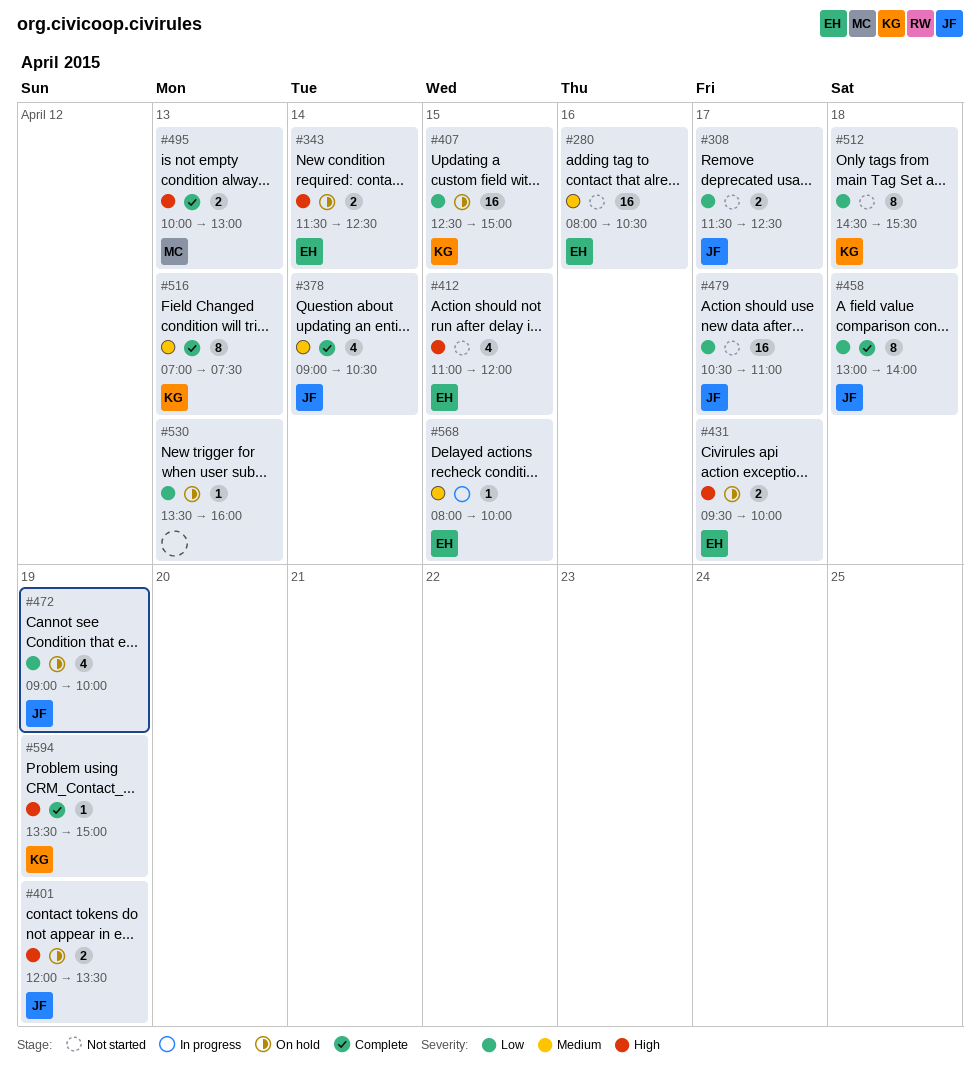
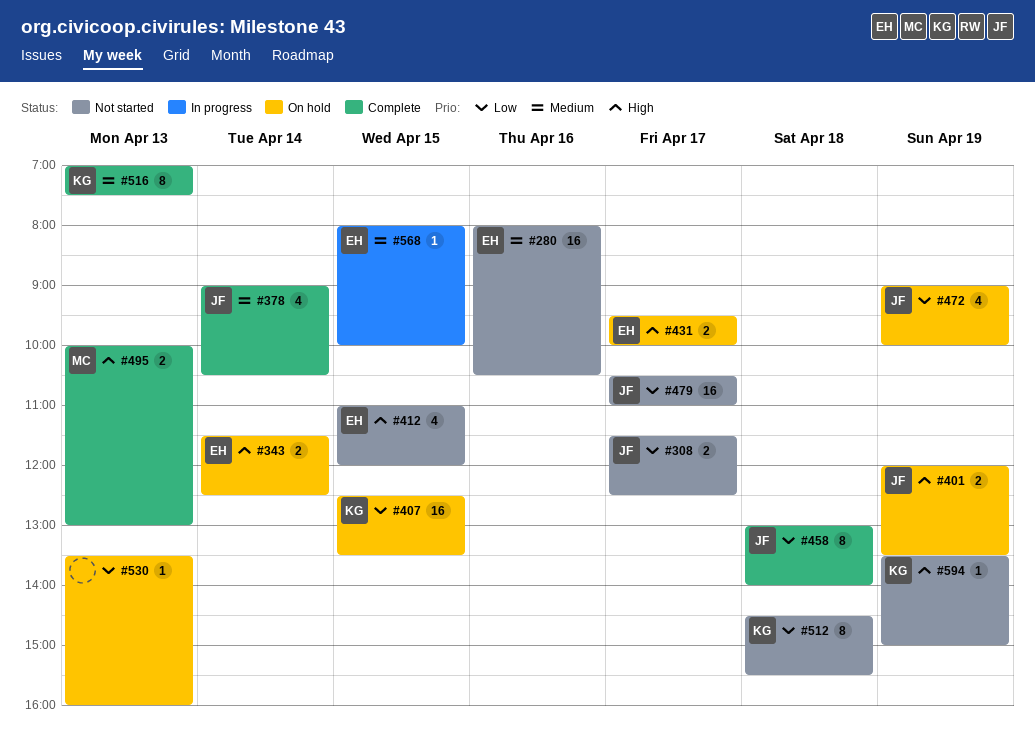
#407, ends: 15:00 -> 13:30
#594, status: Complete -> Not started

